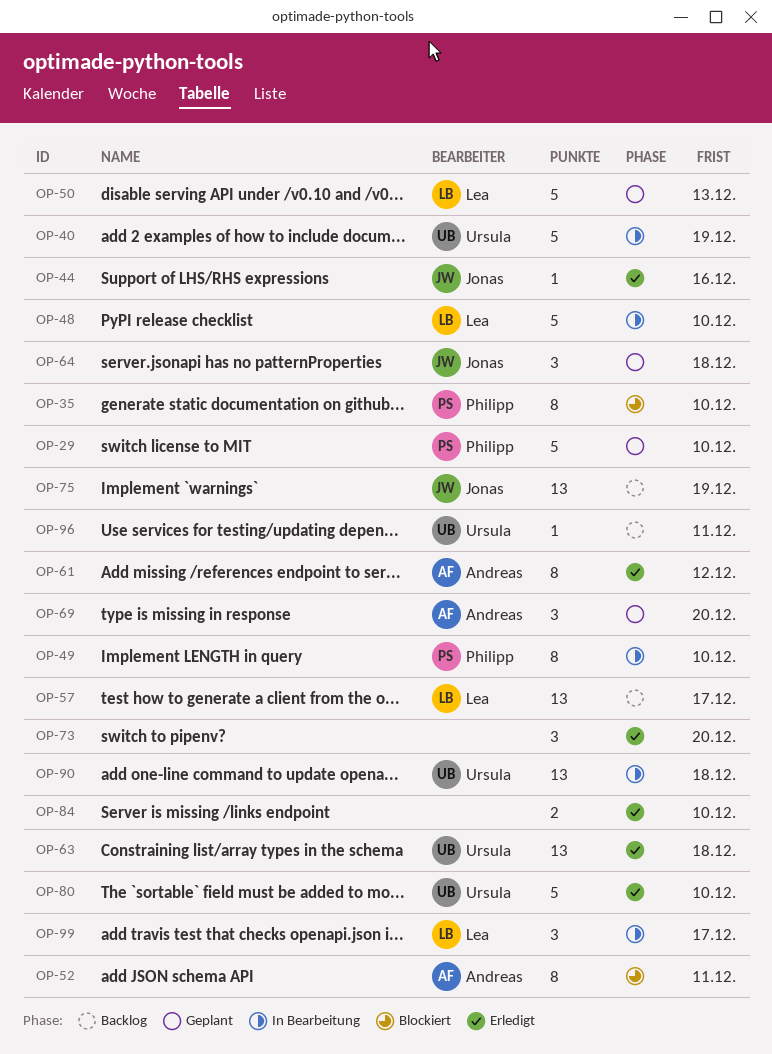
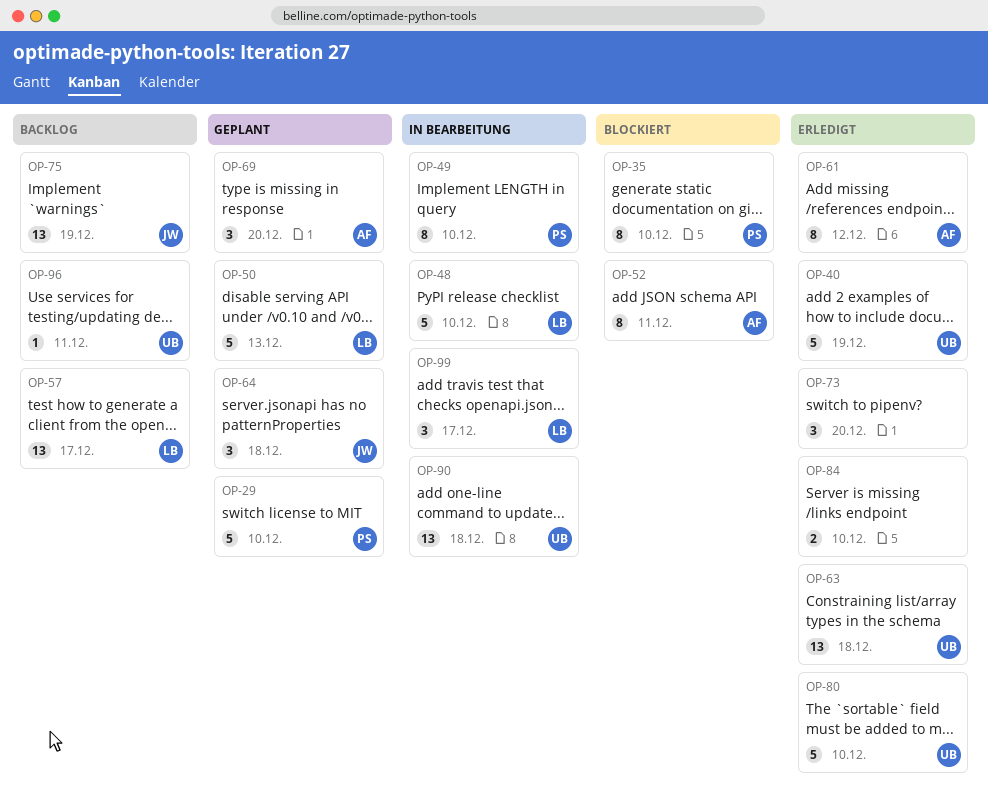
OP-40, status: In Bearbeitung -> Erledigt
OP-44: present -> none

